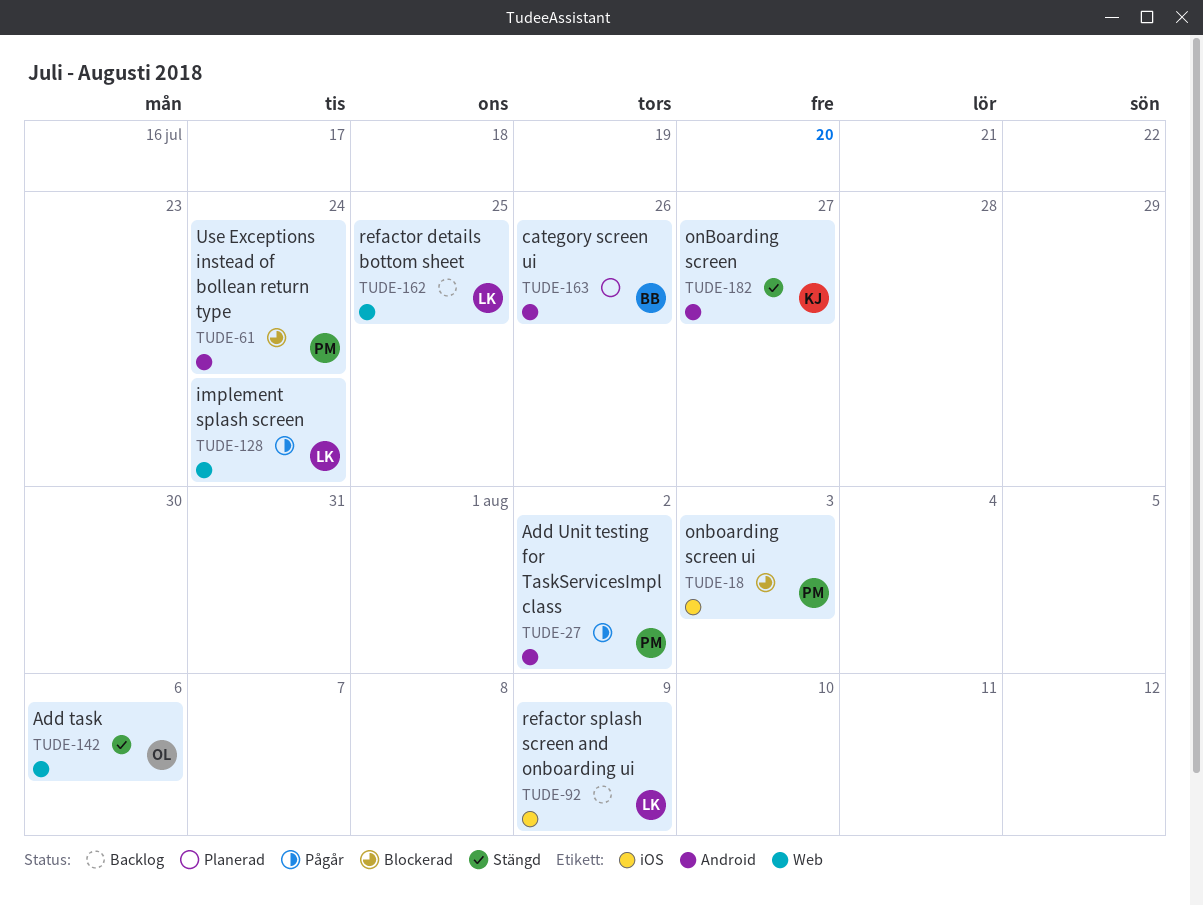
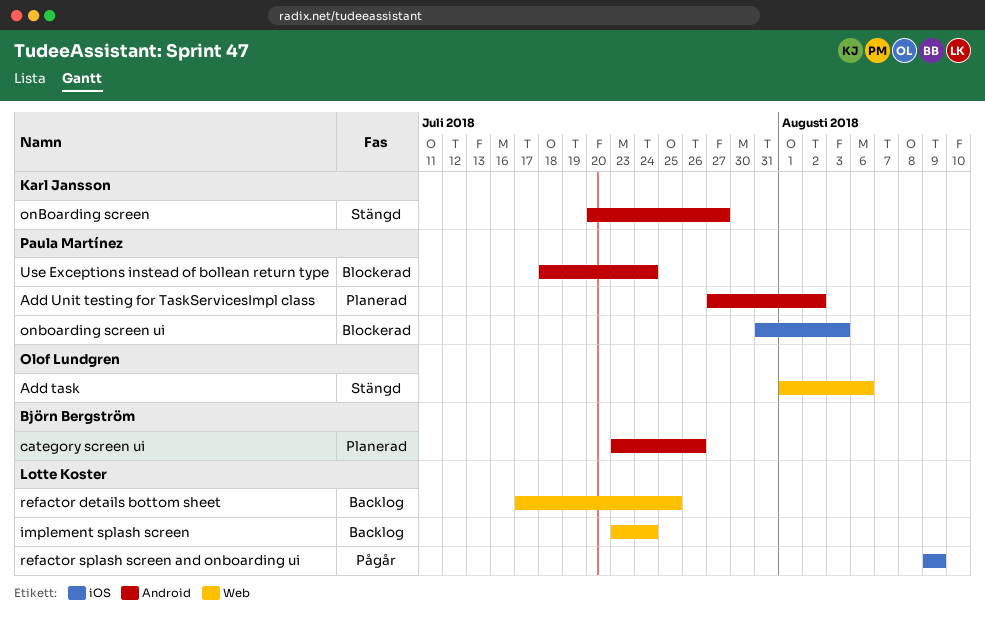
Add Unit testing for TaskServicesImpl class, status: Pågår -> Planerad
implement splash screen, status: Pågår -> Backlog
refactor splash screen and onboarding ui, status: Backlog -> Pågår

